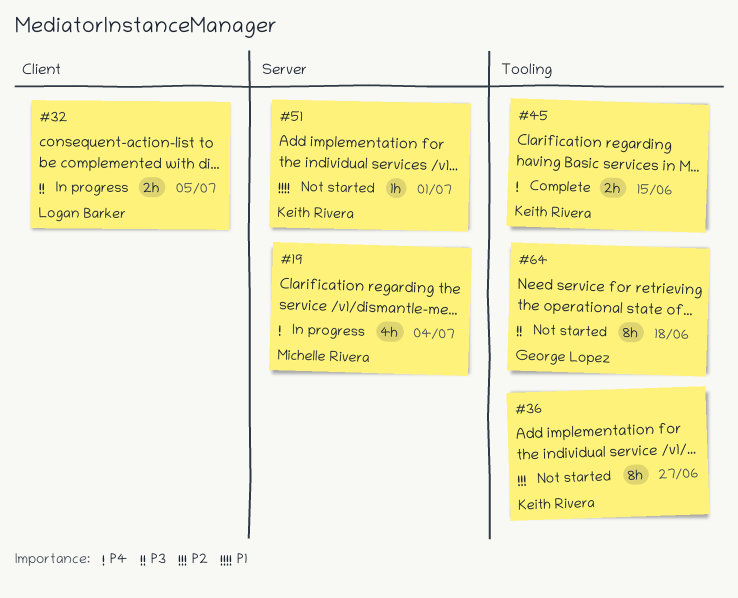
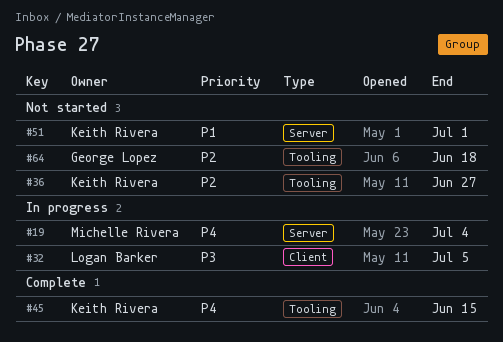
#64, priority: P3 -> P2

